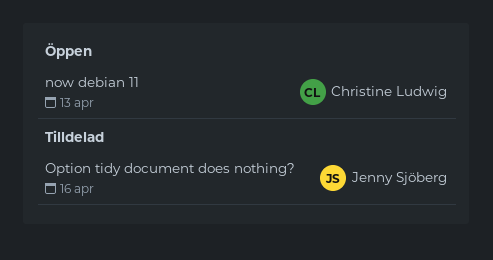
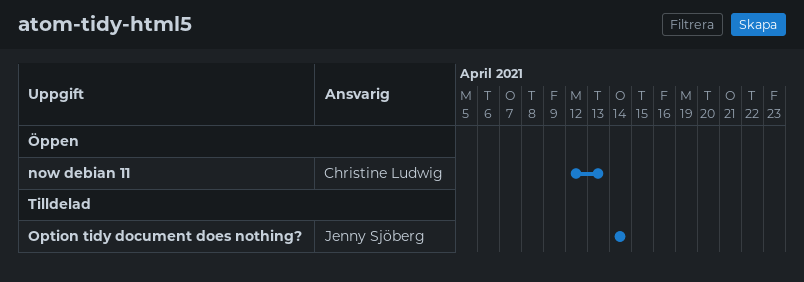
Option tidy document does nothing?, due: Apr 16 -> Apr 14

